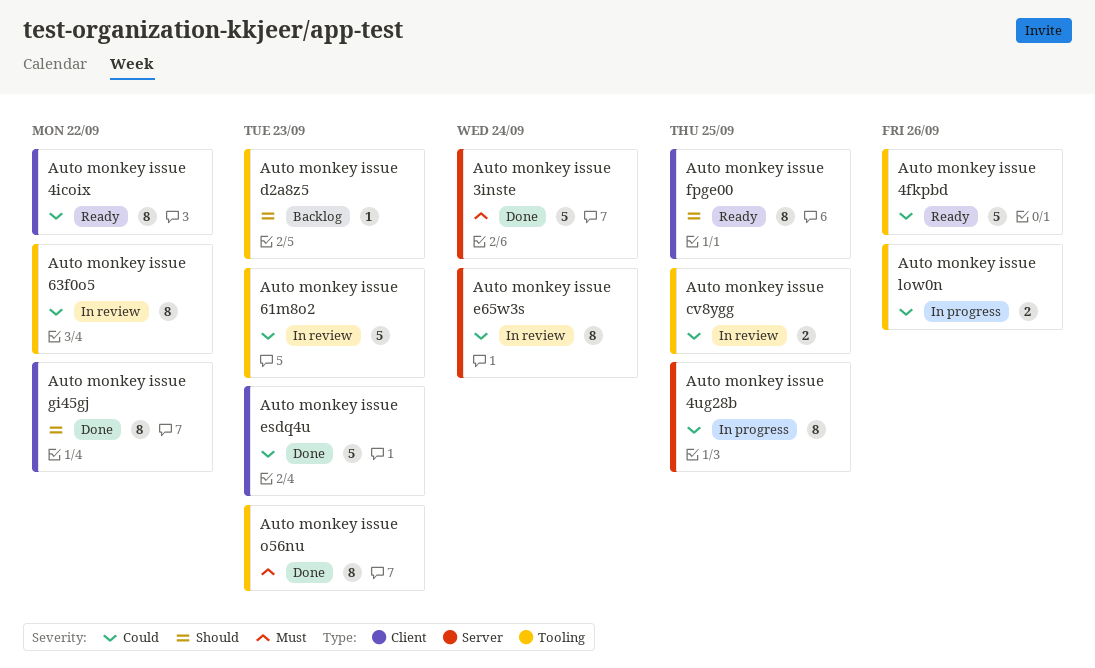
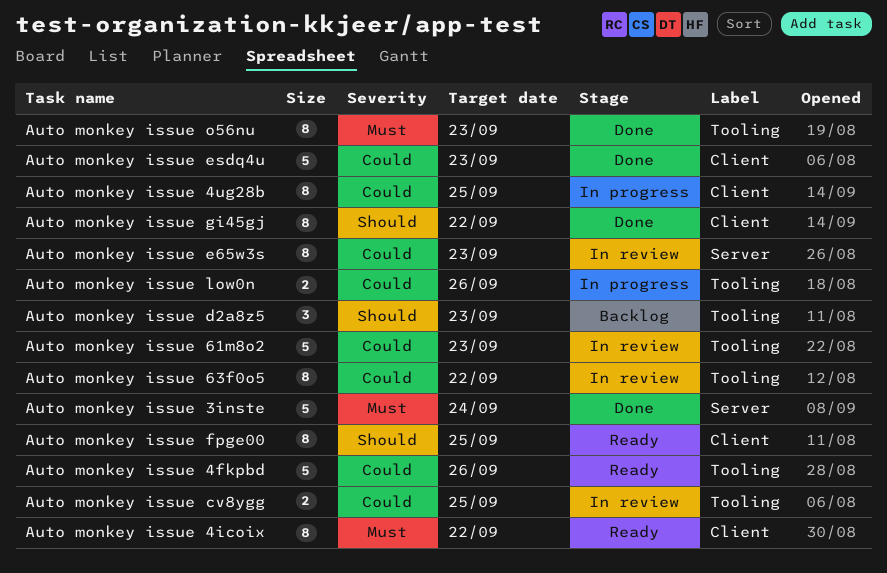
Auto monkey issue 4icoix, priority: Could -> Must
Auto monkey issue 4ug28b, label: Server -> Client
Auto monkey issue d2a8z5, estimate: 1 -> 3
Auto monkey issue e65w3s, due: Sep 24 -> Sep 23

